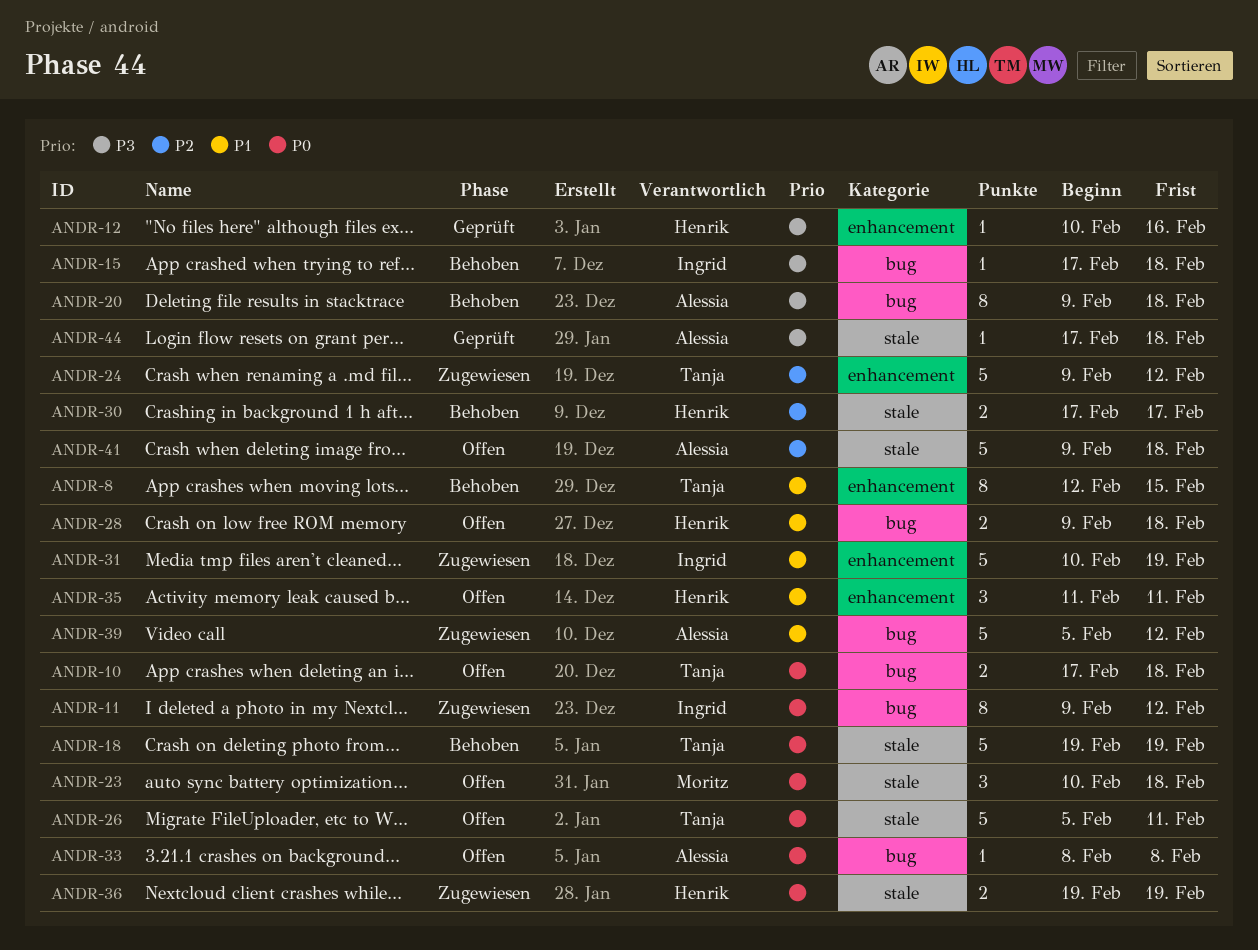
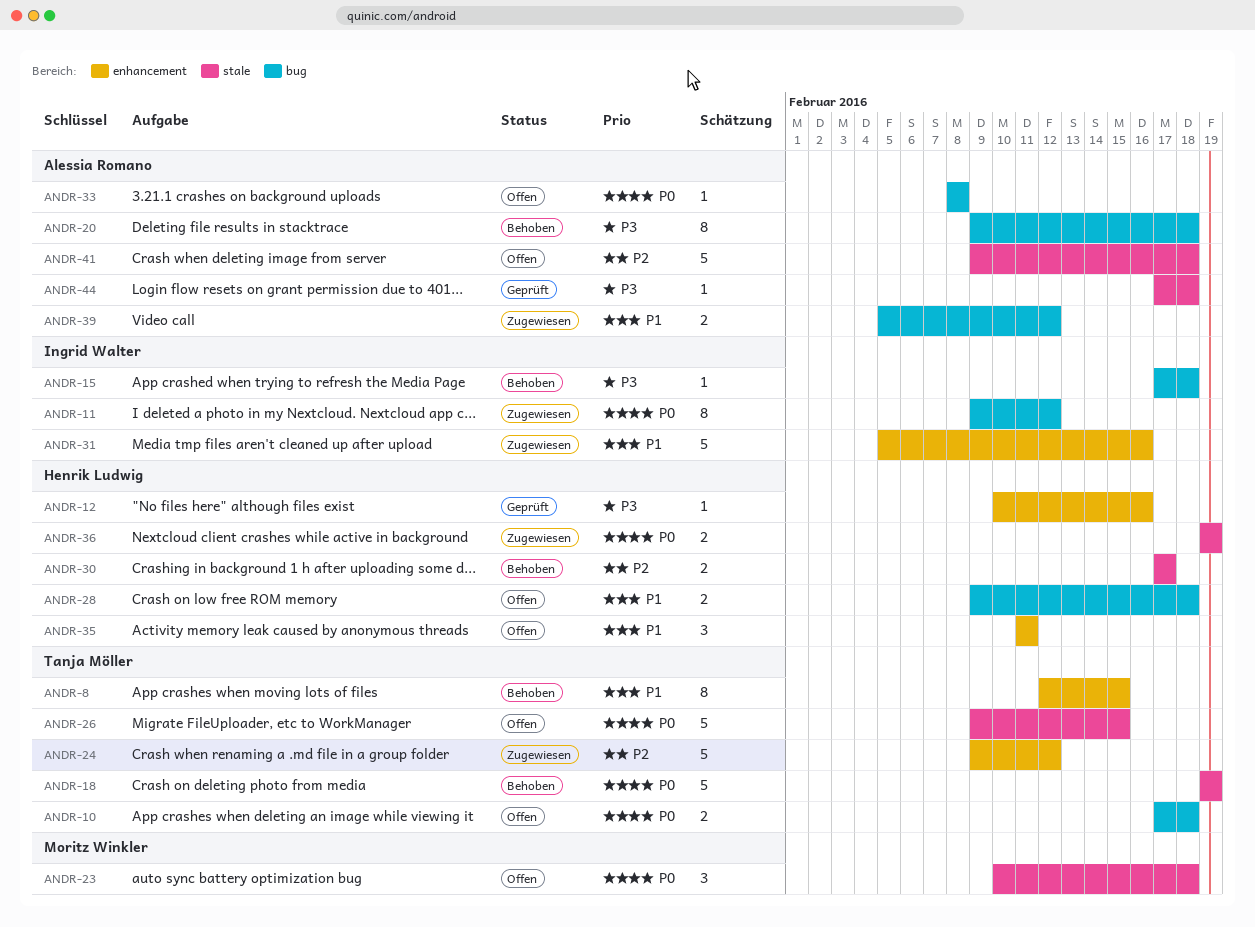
ANDR-26, start: Feb 5 -> Feb 9
ANDR-26, due: Feb 11 -> Feb 15
ANDR-31, start: Feb 10 -> Feb 5
ANDR-31, due: Feb 19 -> Feb 16
ANDR-39, estimate: 5 -> 2

